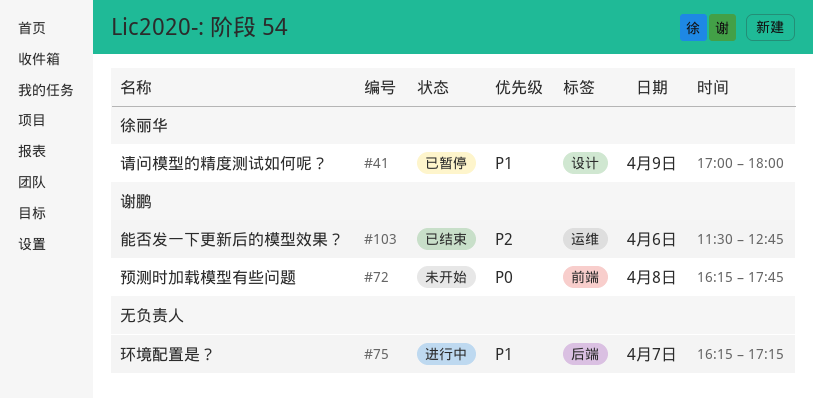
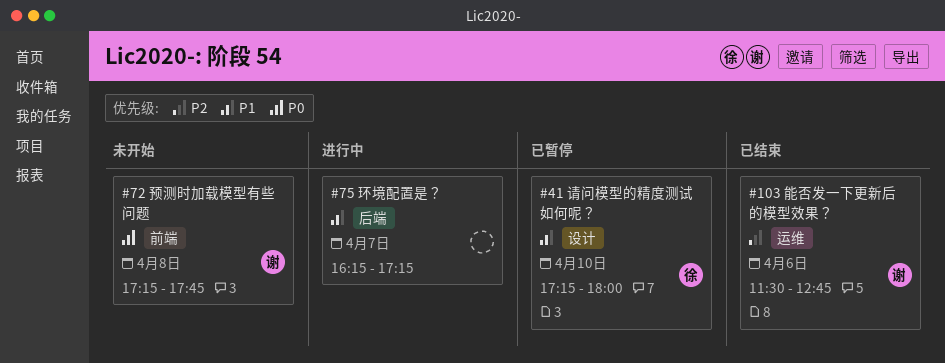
#41, day: Apr 9 -> Apr 10
#41, begins: 17:00 -> 17:15
#72, begins: 16:15 -> 17:15

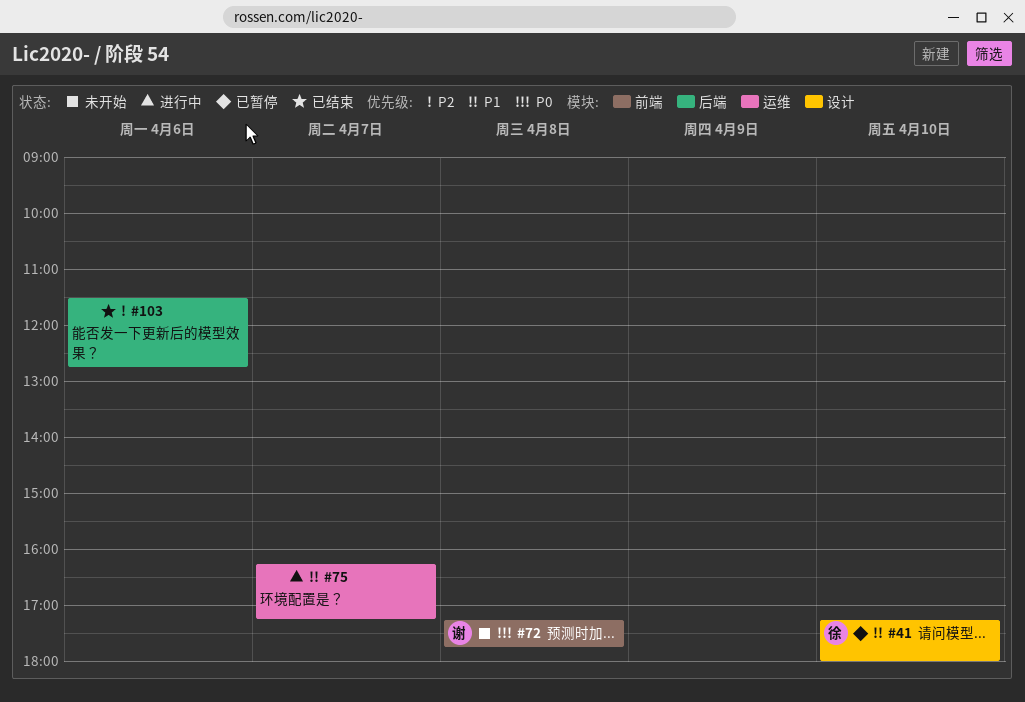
#75, label: 后端 -> 运维
#103, owner: 谢 -> none
#103, label: 运维 -> 后端

